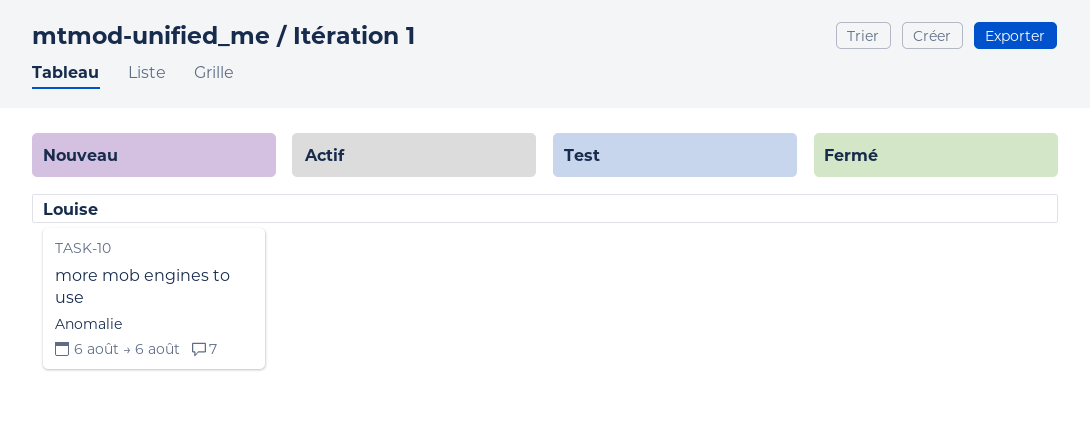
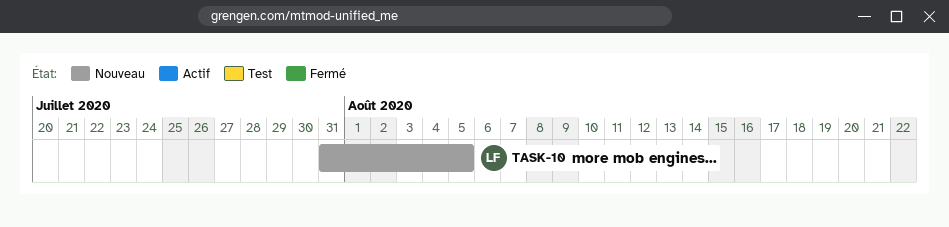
TASK-10, start: Aug 6 -> Jul 31
TASK-10, due: Aug 6 -> Aug 5

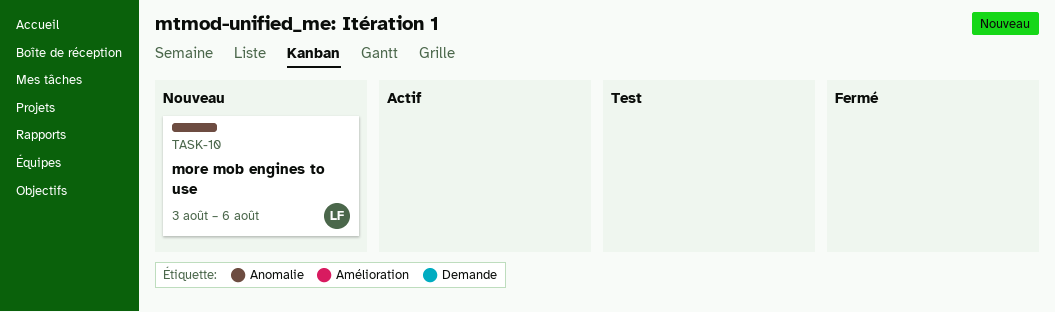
TASK-10, start: Jul 31 -> Aug 3
TASK-10, due: Aug 5 -> Aug 6

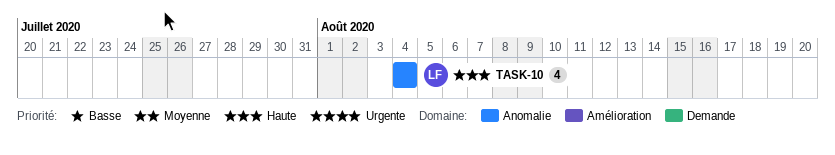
TASK-10, start: Aug 3 -> Aug 4
TASK-10, due: Aug 6 -> Aug 4

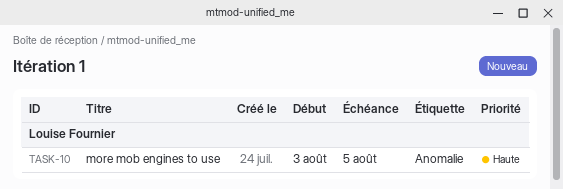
TASK-10, start: Aug 4 -> Aug 3
TASK-10, due: Aug 4 -> Aug 5

